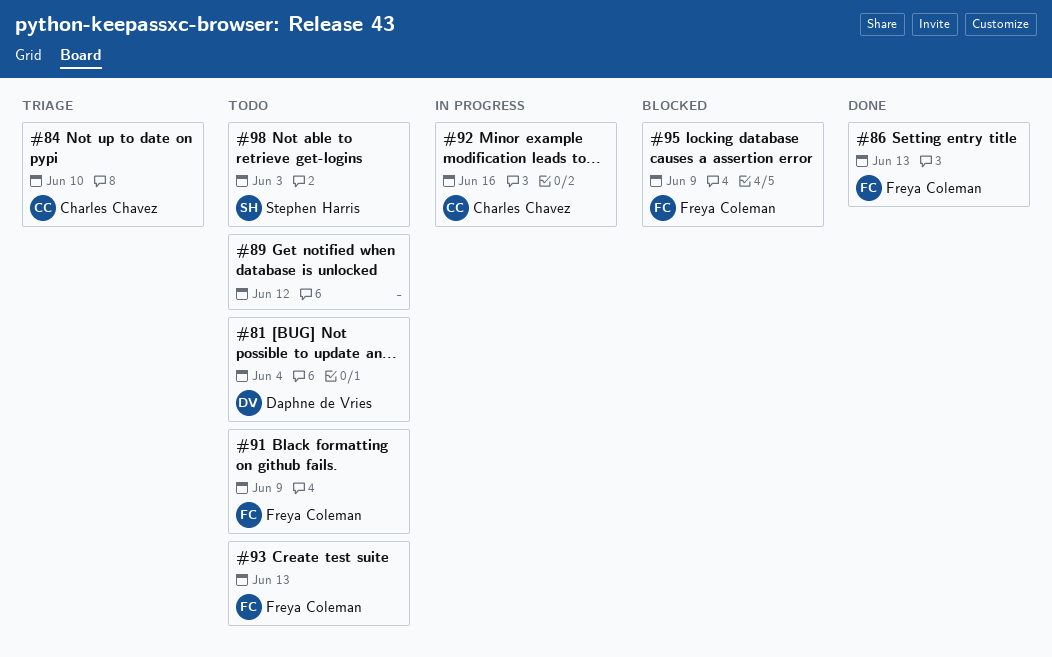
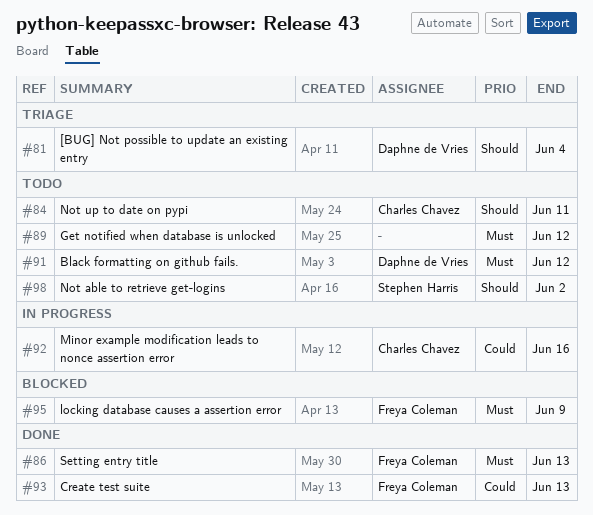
#81, status: Todo -> Triage
#84, status: Triage -> Todo
#84, due: Jun 10 -> Jun 11
#91, owner: Freya Coleman -> Daphne de Vries
#91, due: Jun 9 -> Jun 12
#93, status: Todo -> Done
#98, due: Jun 3 -> Jun 2

